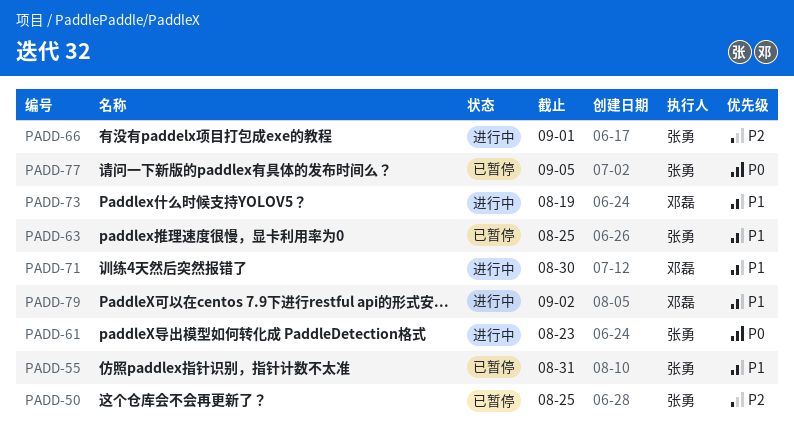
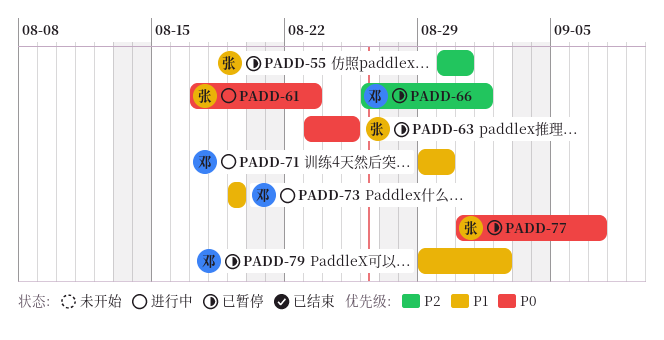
PADD-50: present -> none
PADD-55, priority: P1 -> P2
PADD-63, priority: P1 -> P0
PADD-66, status: 进行中 -> 已暂停
PADD-66, owner: 张勇 -> 邓磊
PADD-77, due: Sep 5 -> Sep 7
PADD-79, status: 进行中 -> 已暂停

